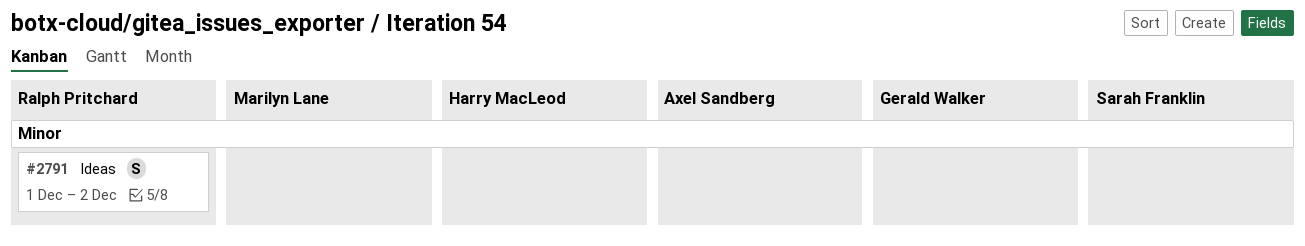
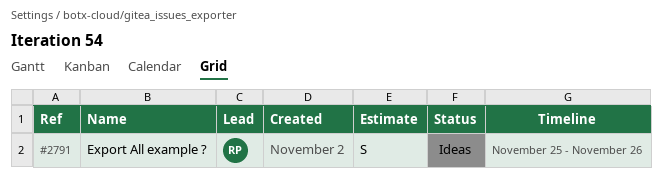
#2791, start: Dec 1 -> Nov 25
#2791, due: Dec 2 -> Nov 26

